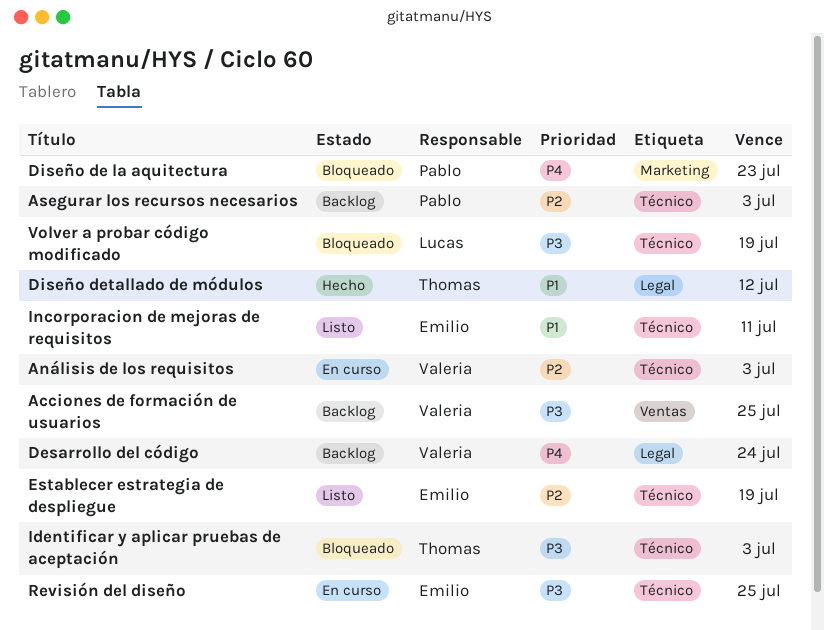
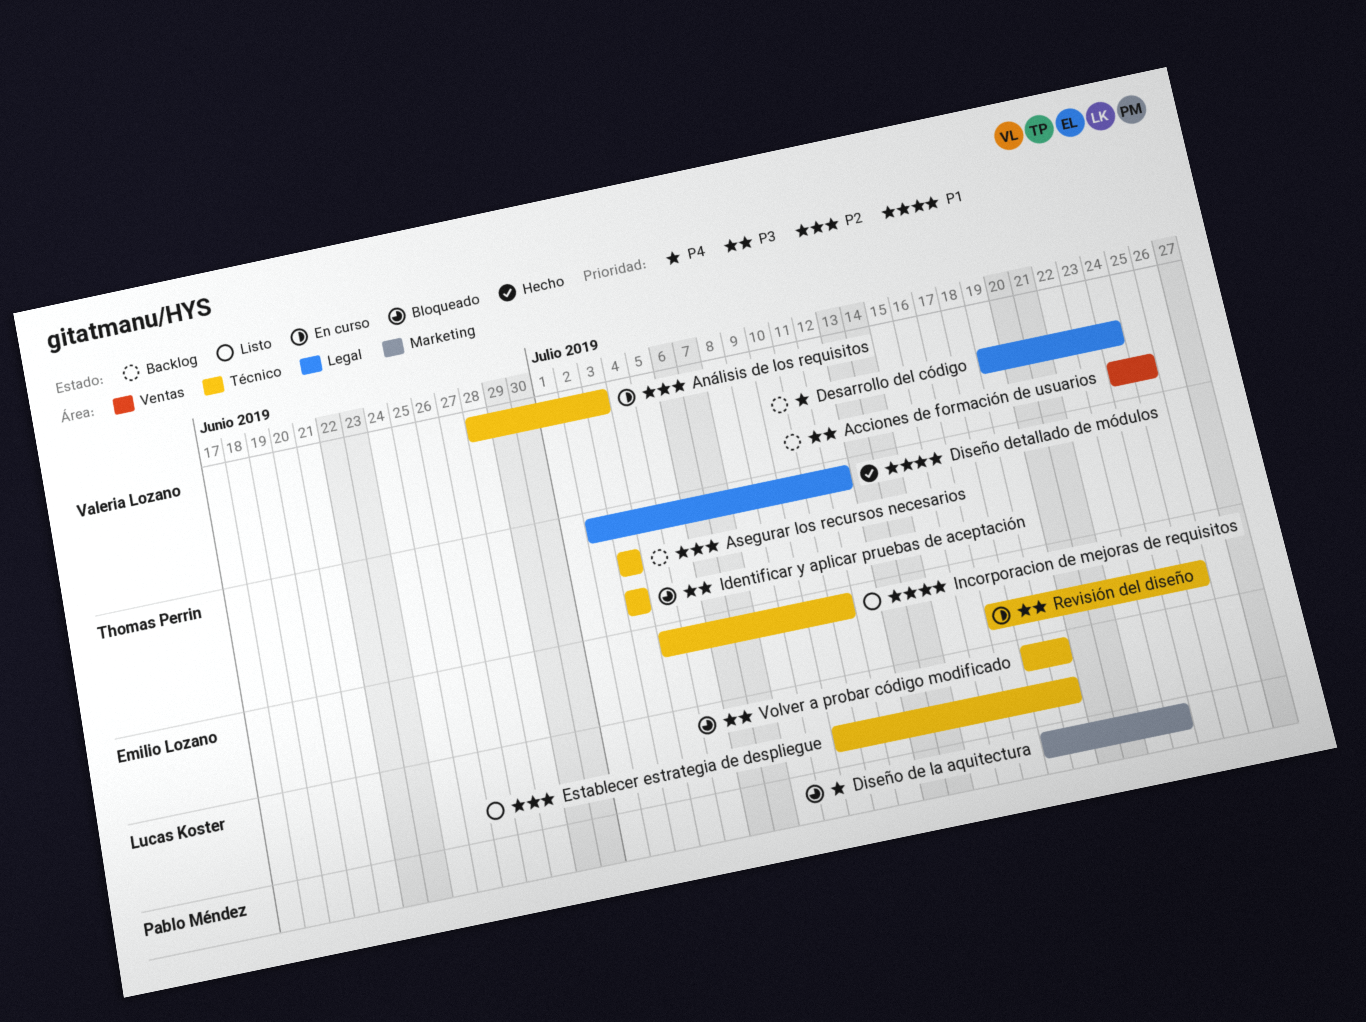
Asegurar los recursos necesarios, owner: Pablo Méndez -> Thomas Perrin
Establecer estrategia de despliegue, owner: Emilio Lozano -> Lucas Koster

